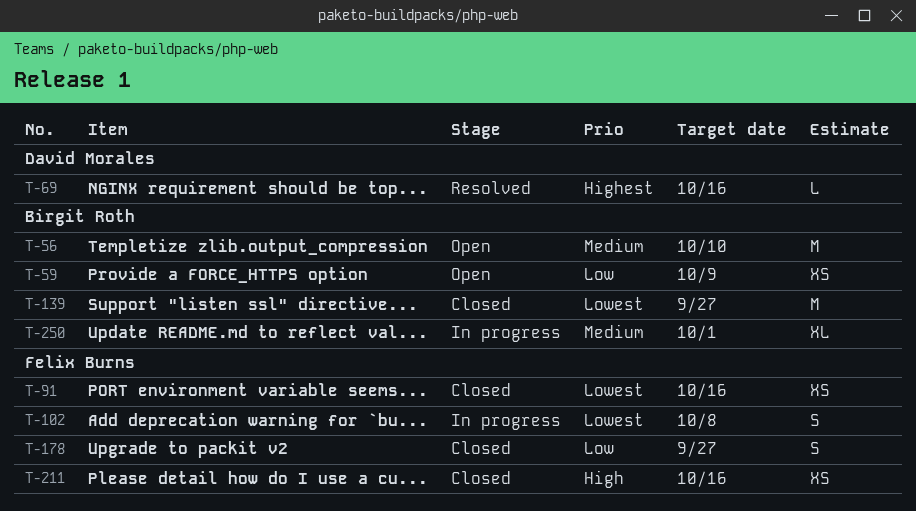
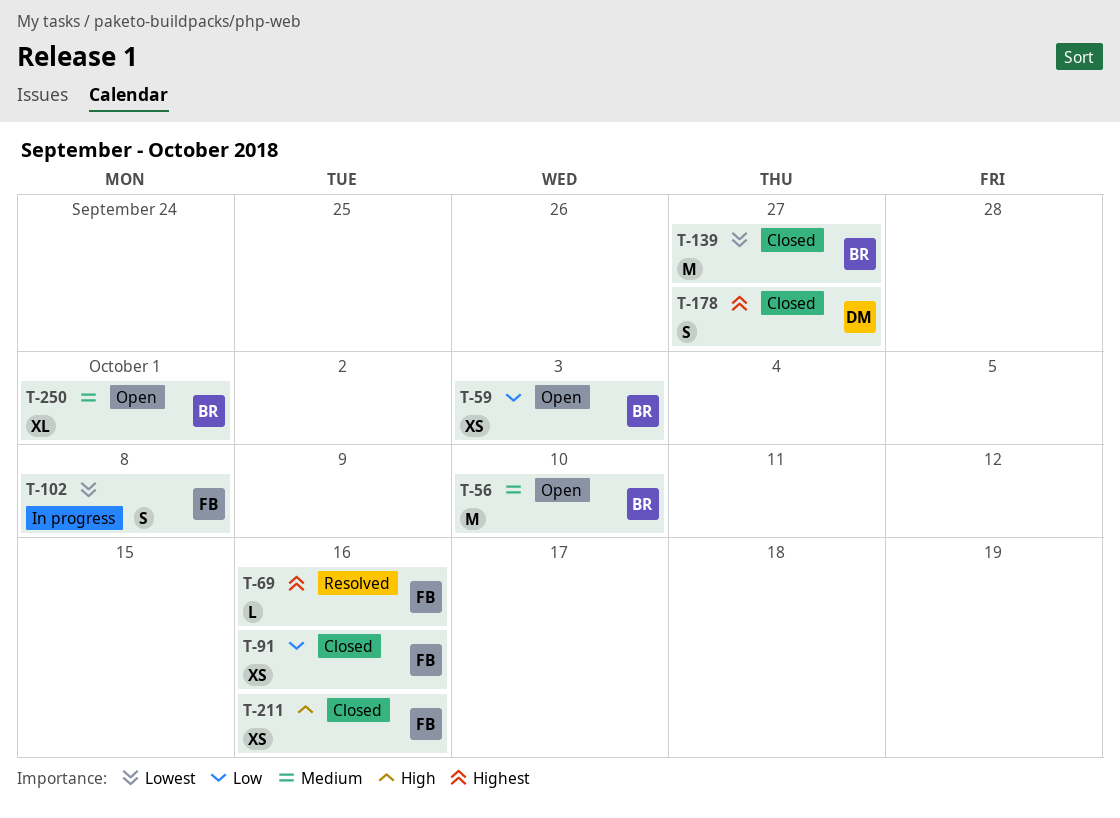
T-59, due: Oct 9 -> Oct 3
T-69, owner: David Morales -> Felix Burns
T-91, priority: Lowest -> Low
T-178, owner: Felix Burns -> David Morales
T-178, priority: Low -> Highest
T-250, status: In progress -> Open

